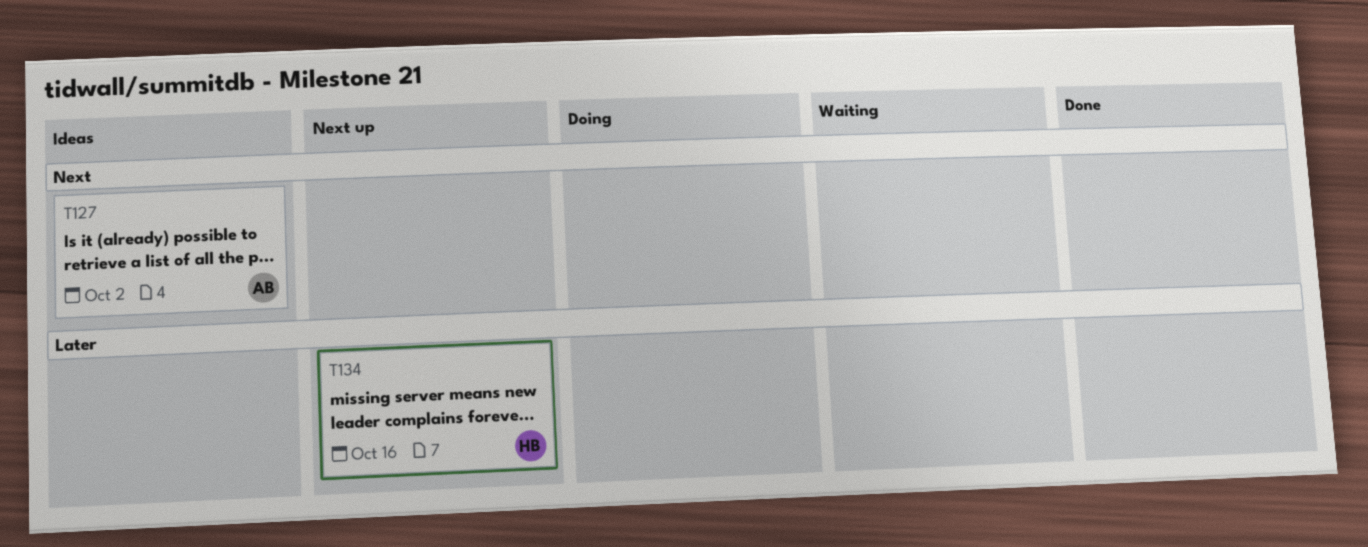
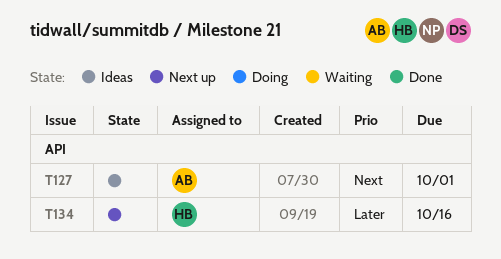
T127, due: Oct 2 -> Oct 1

